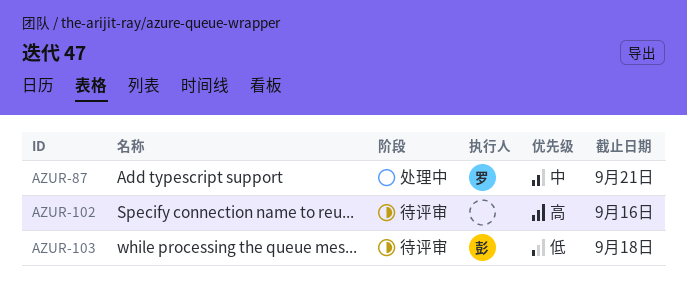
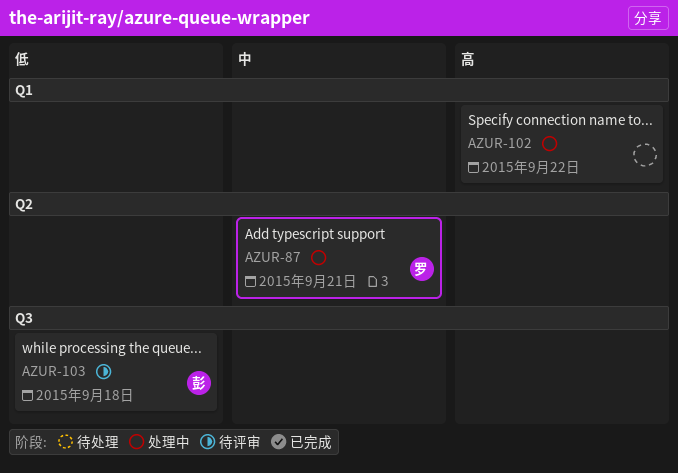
AZUR-102, status: 待评审 -> 处理中
AZUR-102, due: Sep 16 -> Sep 22

